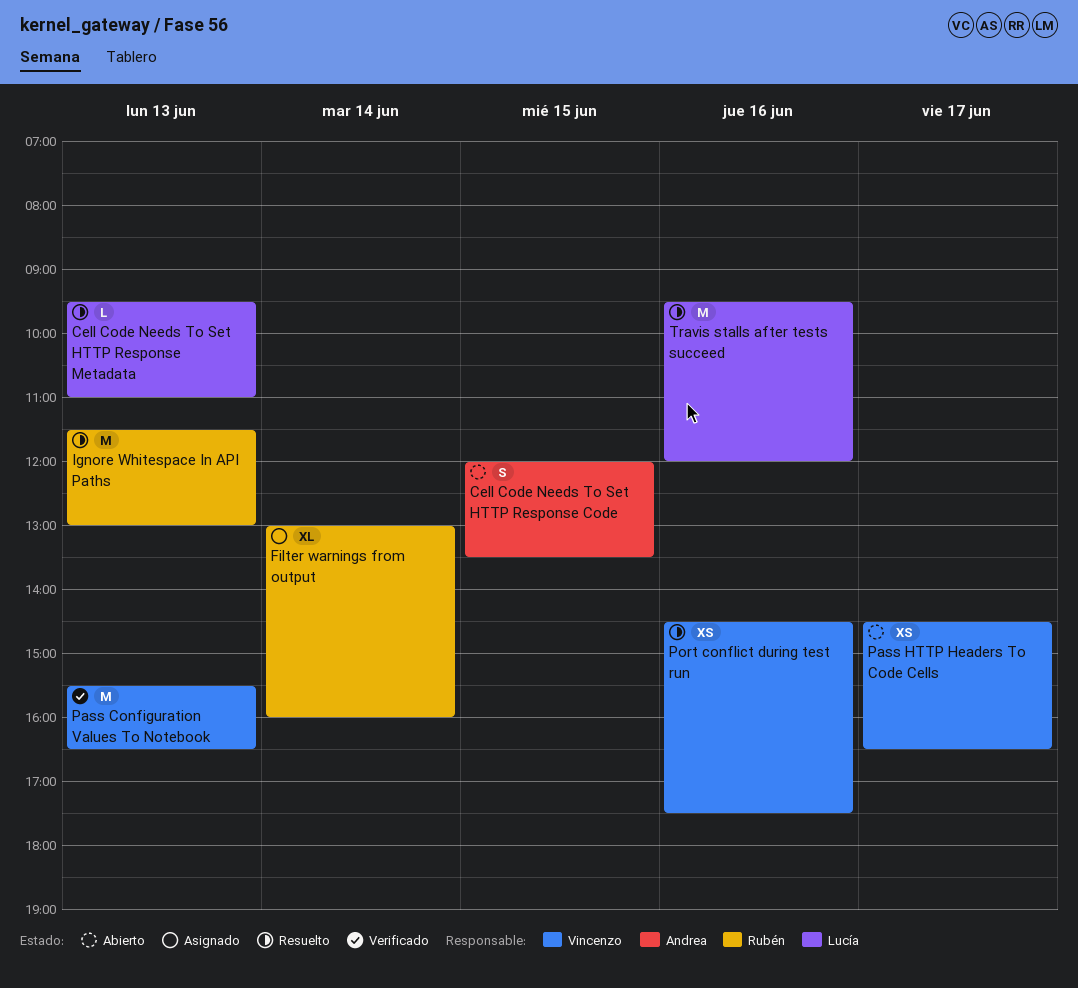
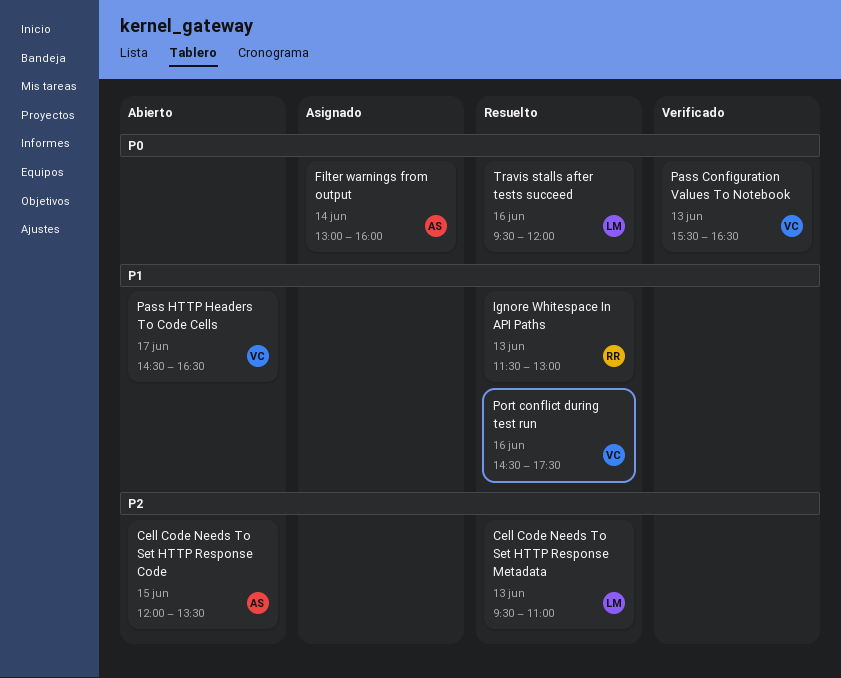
Filter warnings from output, owner: Rubén -> Andrea

